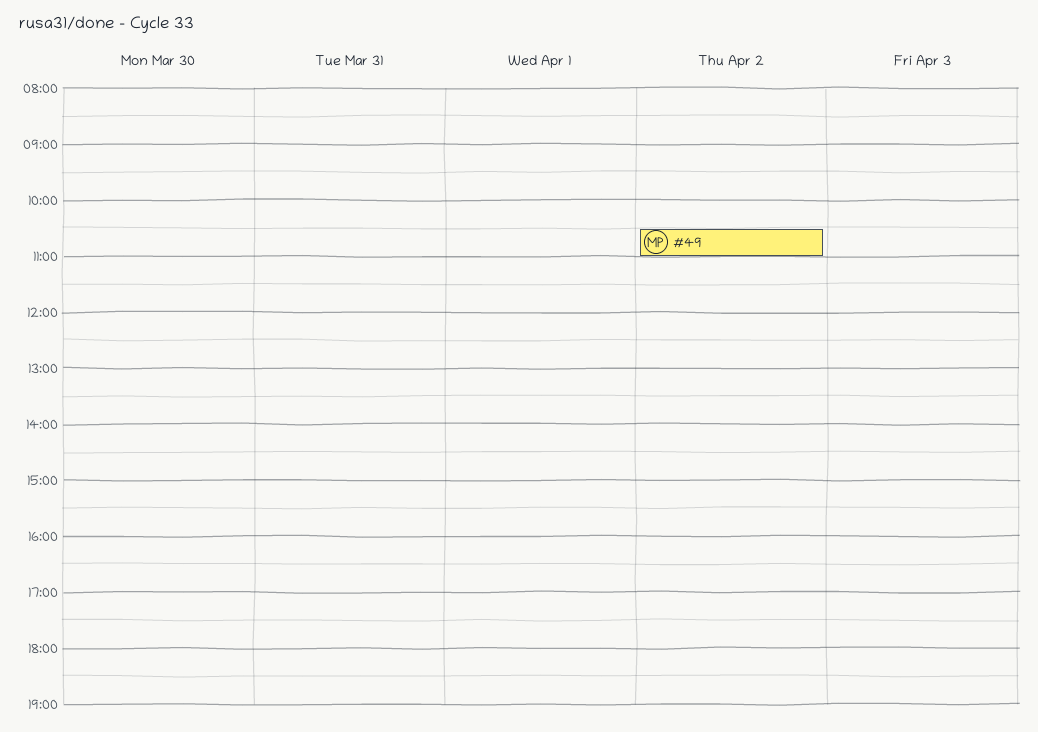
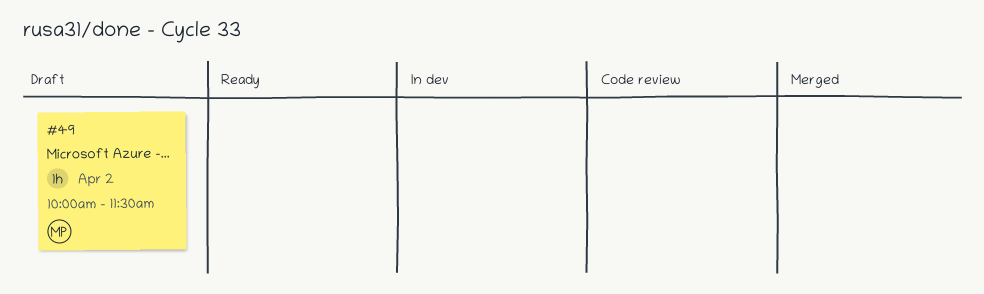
#49, begins: 10:30 -> 10:00
#49, ends: 11:00 -> 11:30

